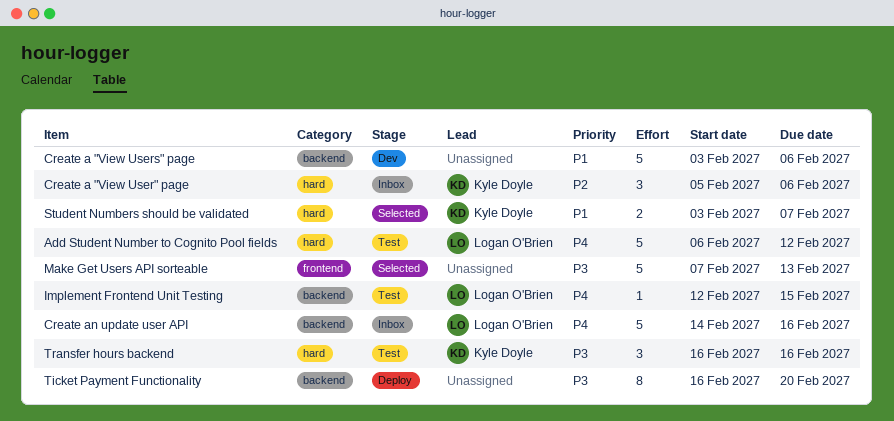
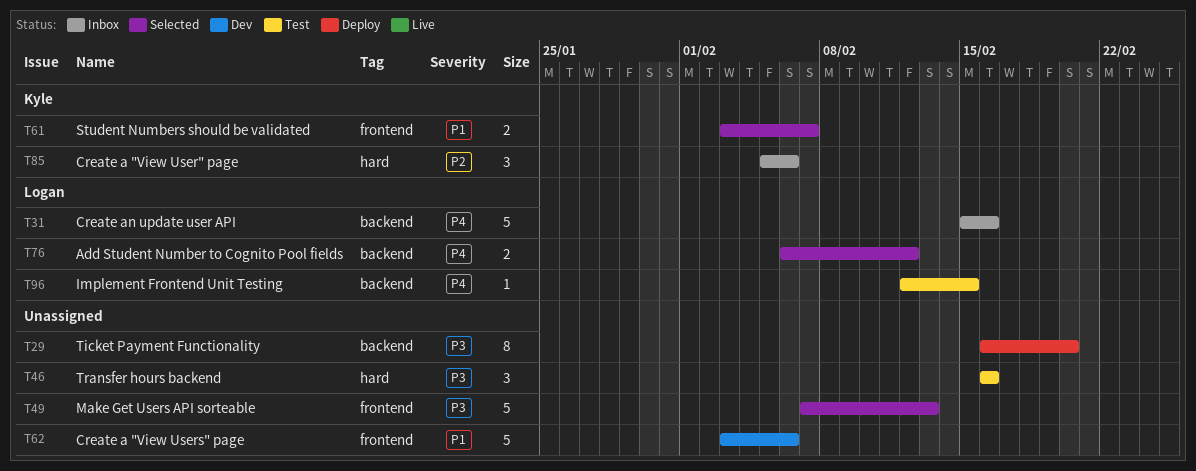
Add Student Number to Cognito Pool fields, status: Test -> Selected
Add Student Number to Cognito Pool fields, label: hard -> backend
Add Student Number to Cognito Pool fields, estimate: 5 -> 2
Create a "View Users" page, label: backend -> frontend
Create an update user API, start: Feb 14 -> Feb 15
Student Numbers should be validated, label: hard -> frontend
Transfer hours backend, owner: Kyle Doyle -> none

